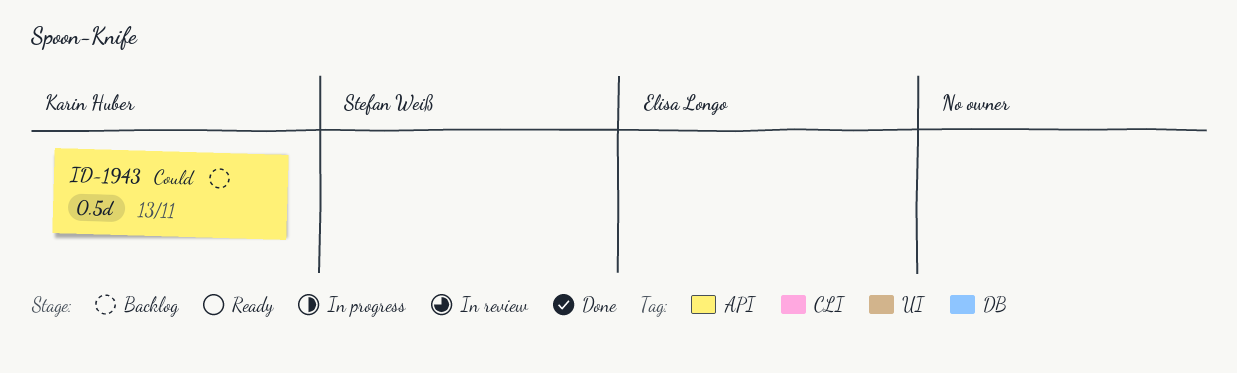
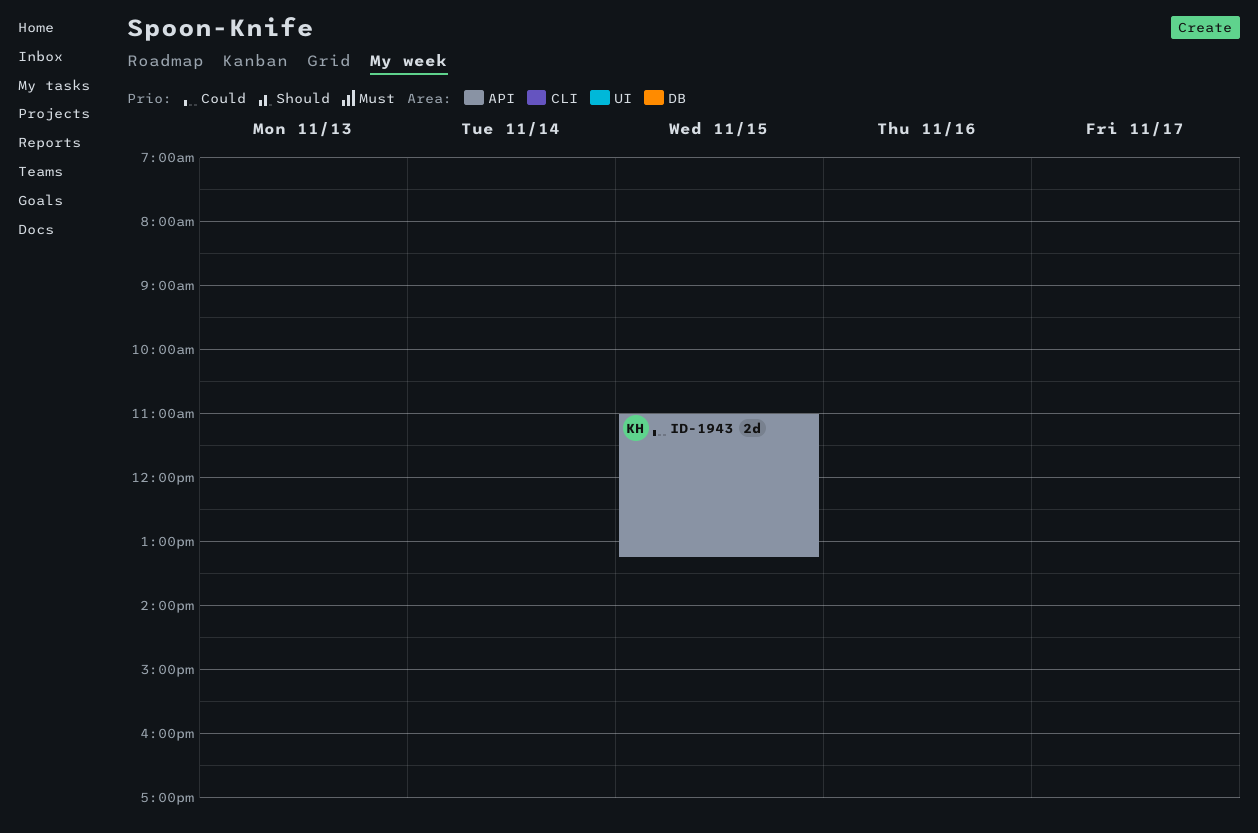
ID-1943, estimate: 0.5d -> 2d
ID-1943, day: Nov 13 -> Nov 15

